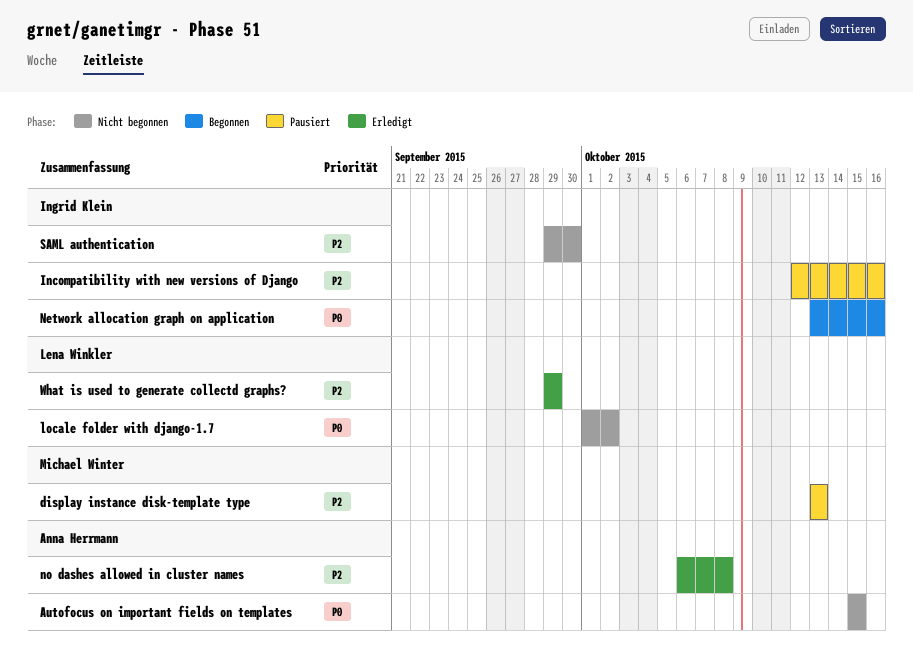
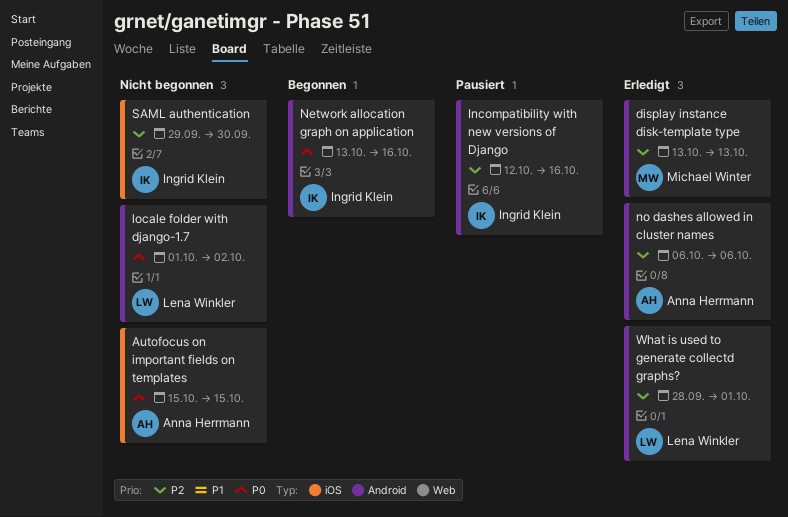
display instance disk-template type, status: Pausiert -> Erledigt
no dashes allowed in cluster names, due: Oct 8 -> Oct 6
What is used to generate collectd graphs?, start: Sep 29 -> Sep 28
What is used to generate collectd graphs?, due: Sep 29 -> Oct 1

